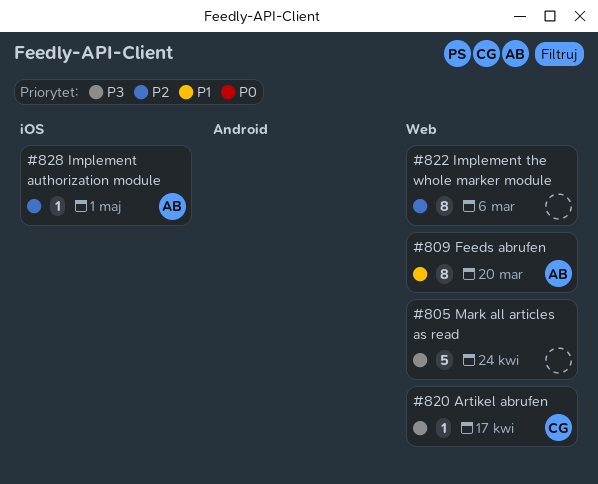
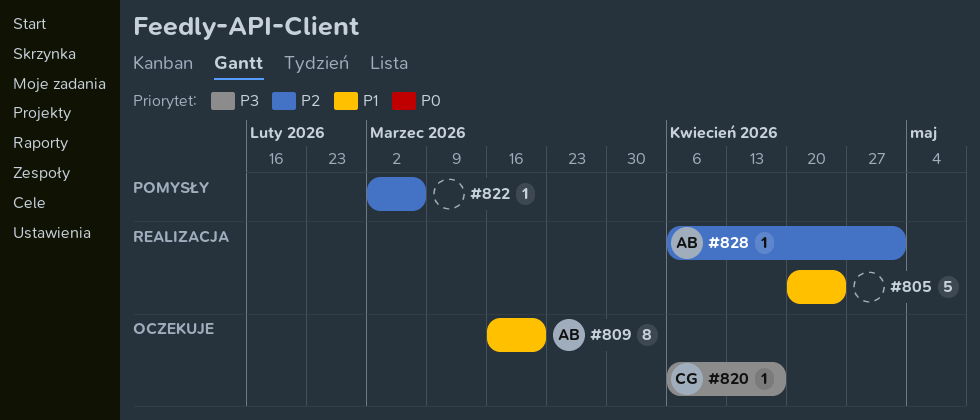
#805, priority: P3 -> P1
#822, estimate: 8 -> 1

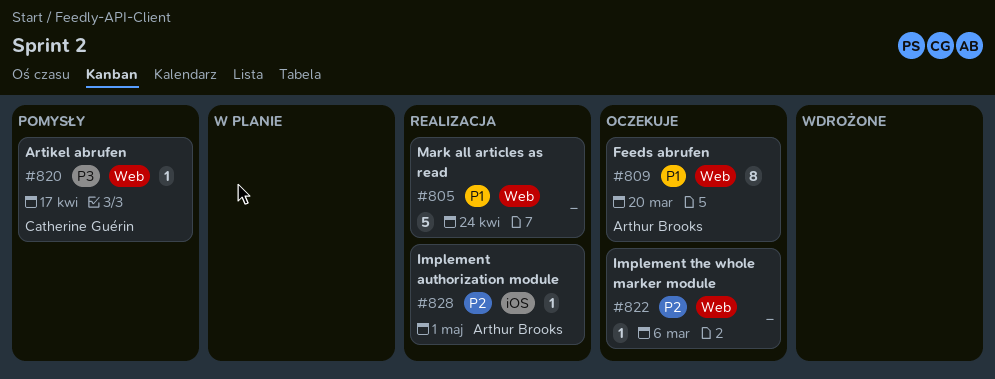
#820, status: Oczekuje -> Pomysły
#822, status: Pomysły -> Oczekuje

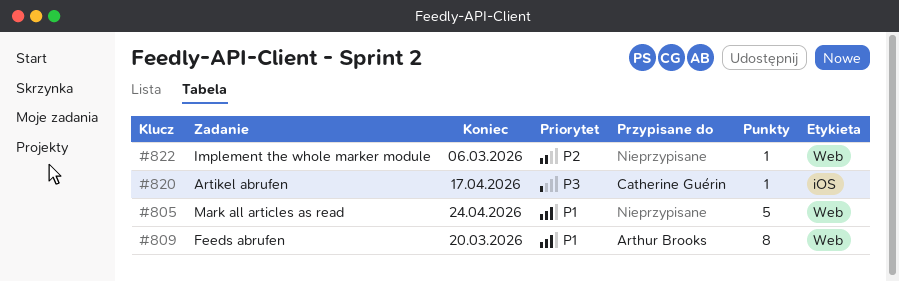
#820, label: Web -> iOS
#828: present -> none

